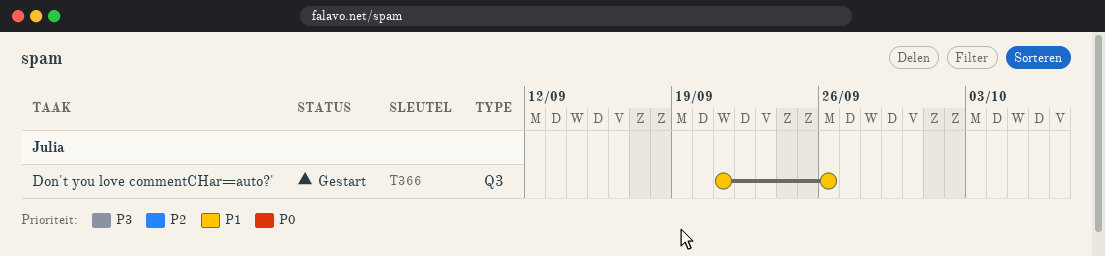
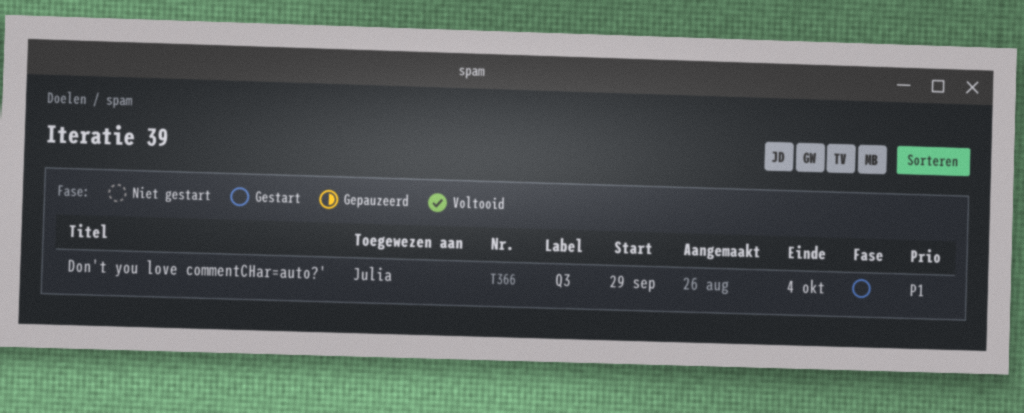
T366, start: Sep 21 -> Sep 29
T366, due: Sep 26 -> Oct 4

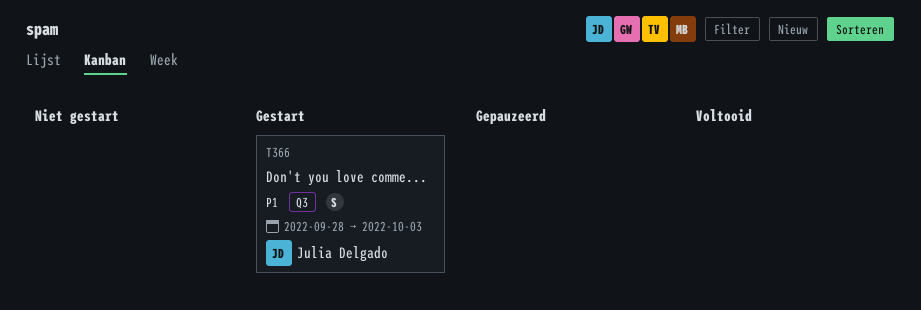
T366, start: Sep 29 -> Sep 28
T366, due: Oct 4 -> Oct 3

